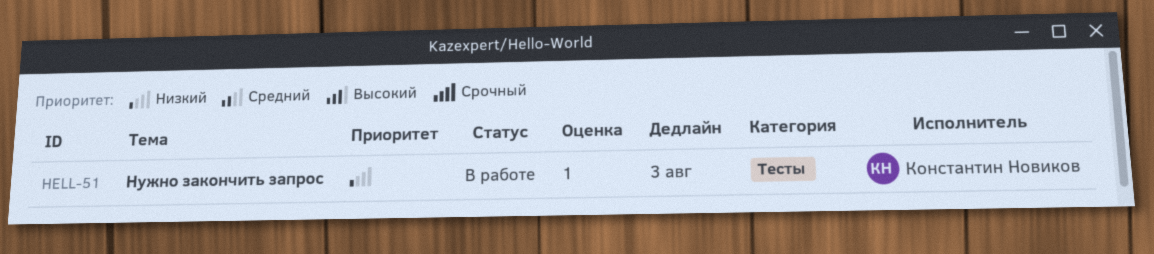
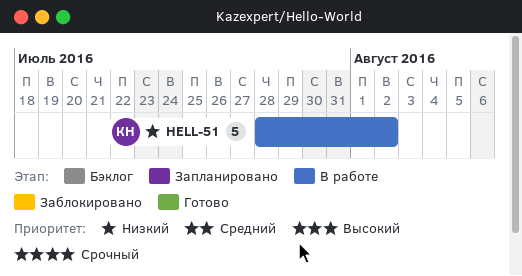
HELL-51, estimate: 1 -> 5
HELL-51, due: Aug 3 -> Aug 2

